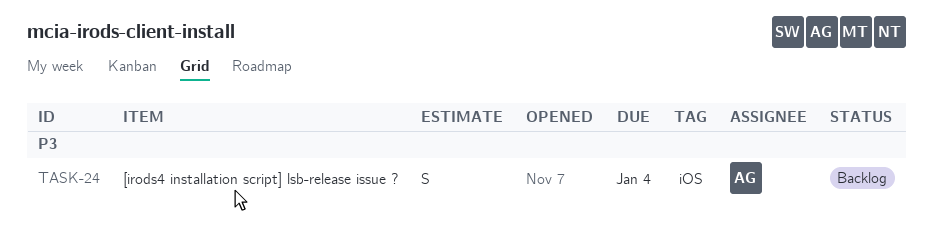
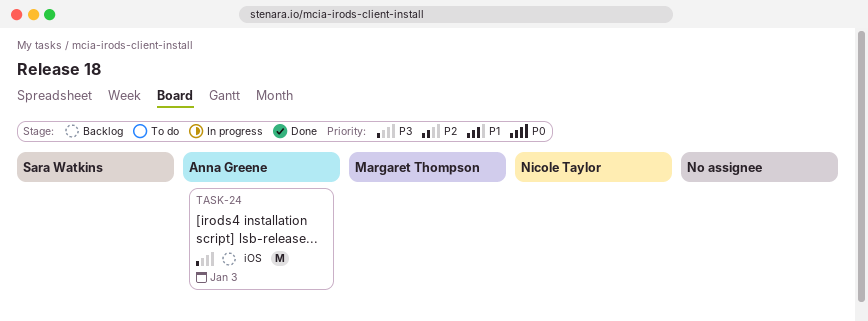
TASK-24, estimate: S -> M
TASK-24, due: Jan 4 -> Jan 3

